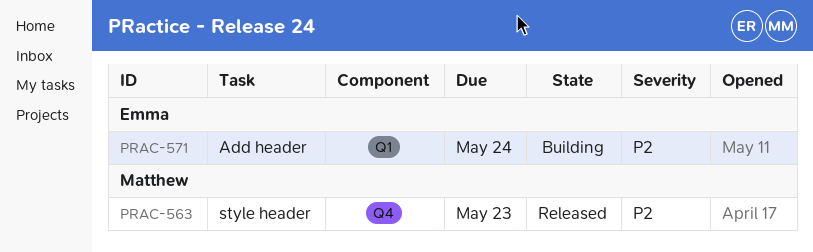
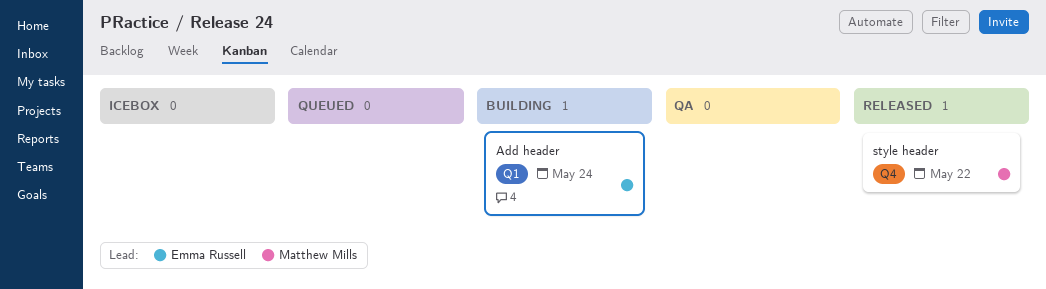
style header, due: May 23 -> May 22

